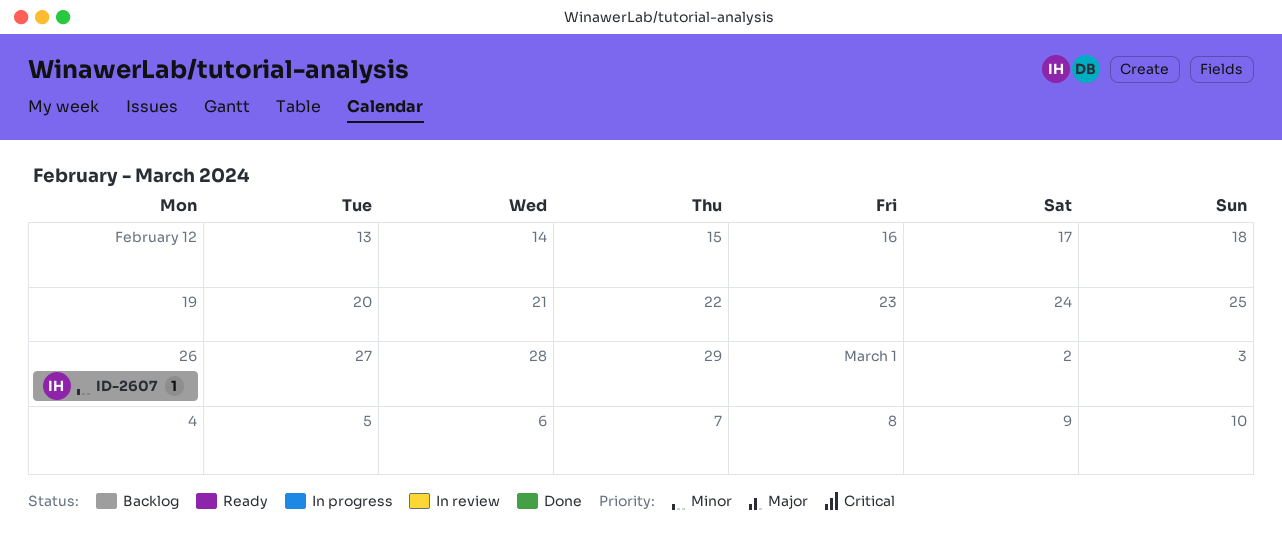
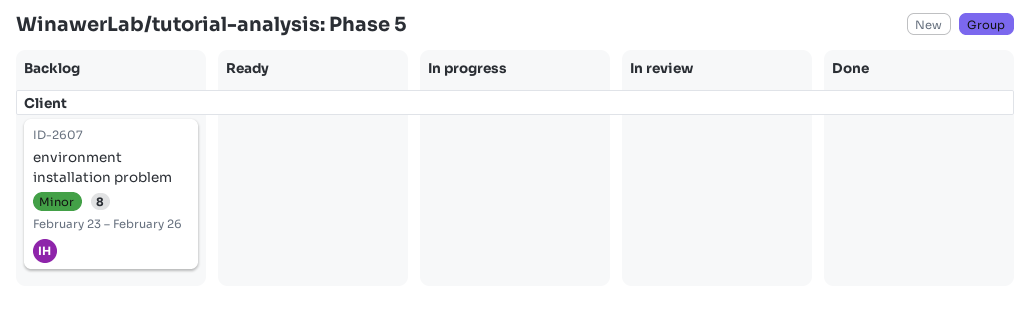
ID-2607, estimate: 1 -> 8
ID-2607, start: Feb 26 -> Feb 23

